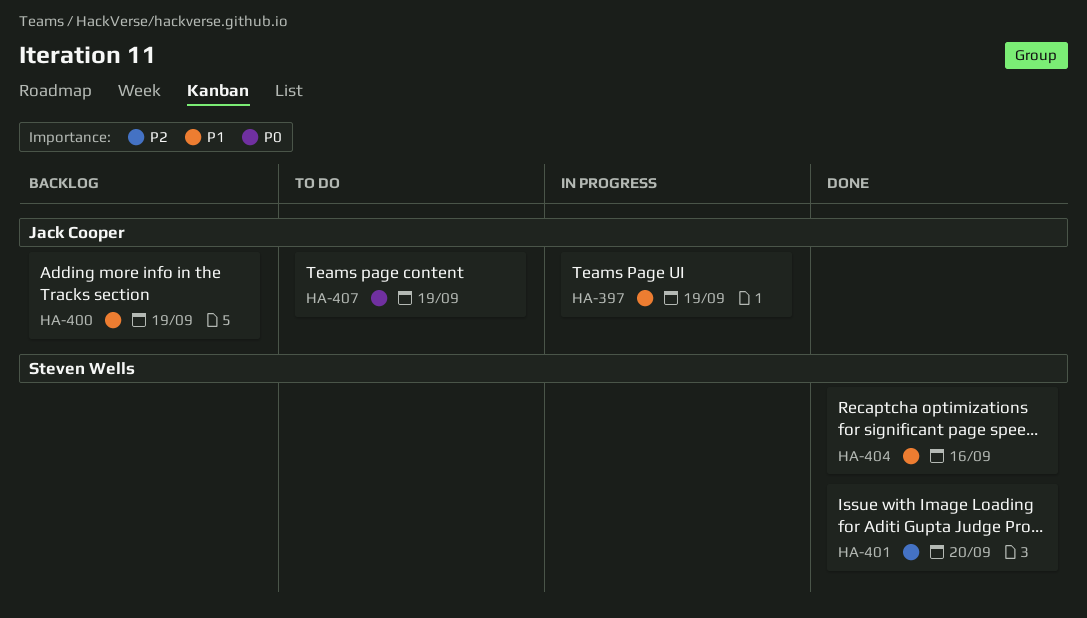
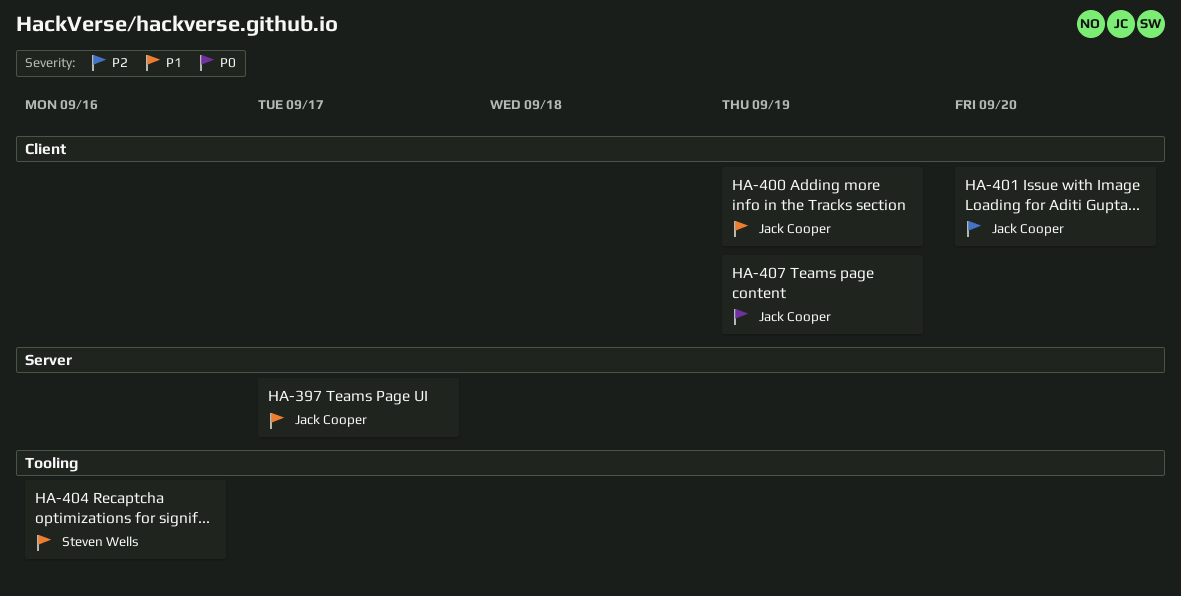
HA-397, due: Sep 19 -> Sep 17
HA-401, owner: Steven Wells -> Jack Cooper

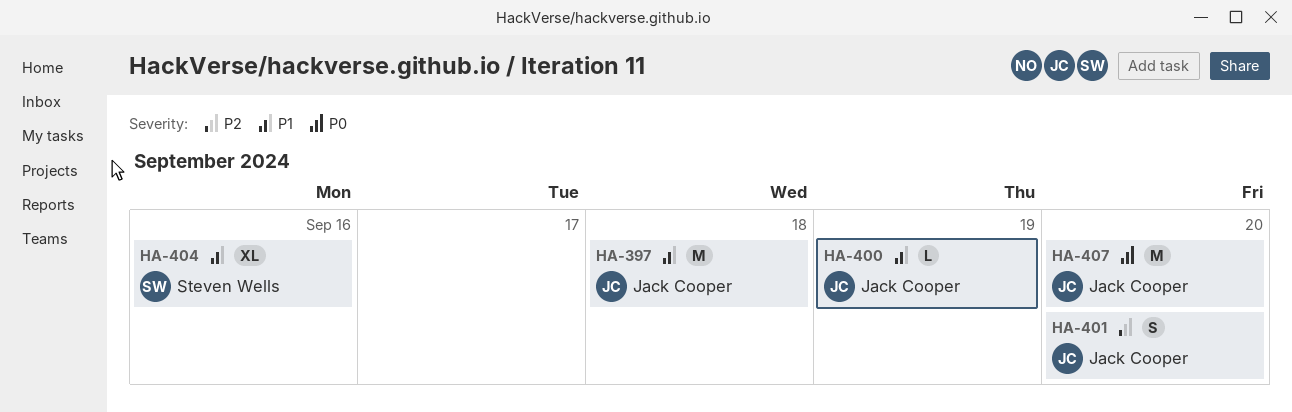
HA-397, due: Sep 17 -> Sep 18
HA-407, due: Sep 19 -> Sep 20

